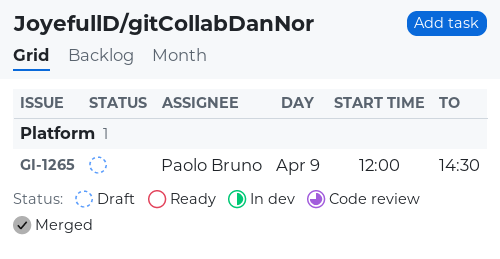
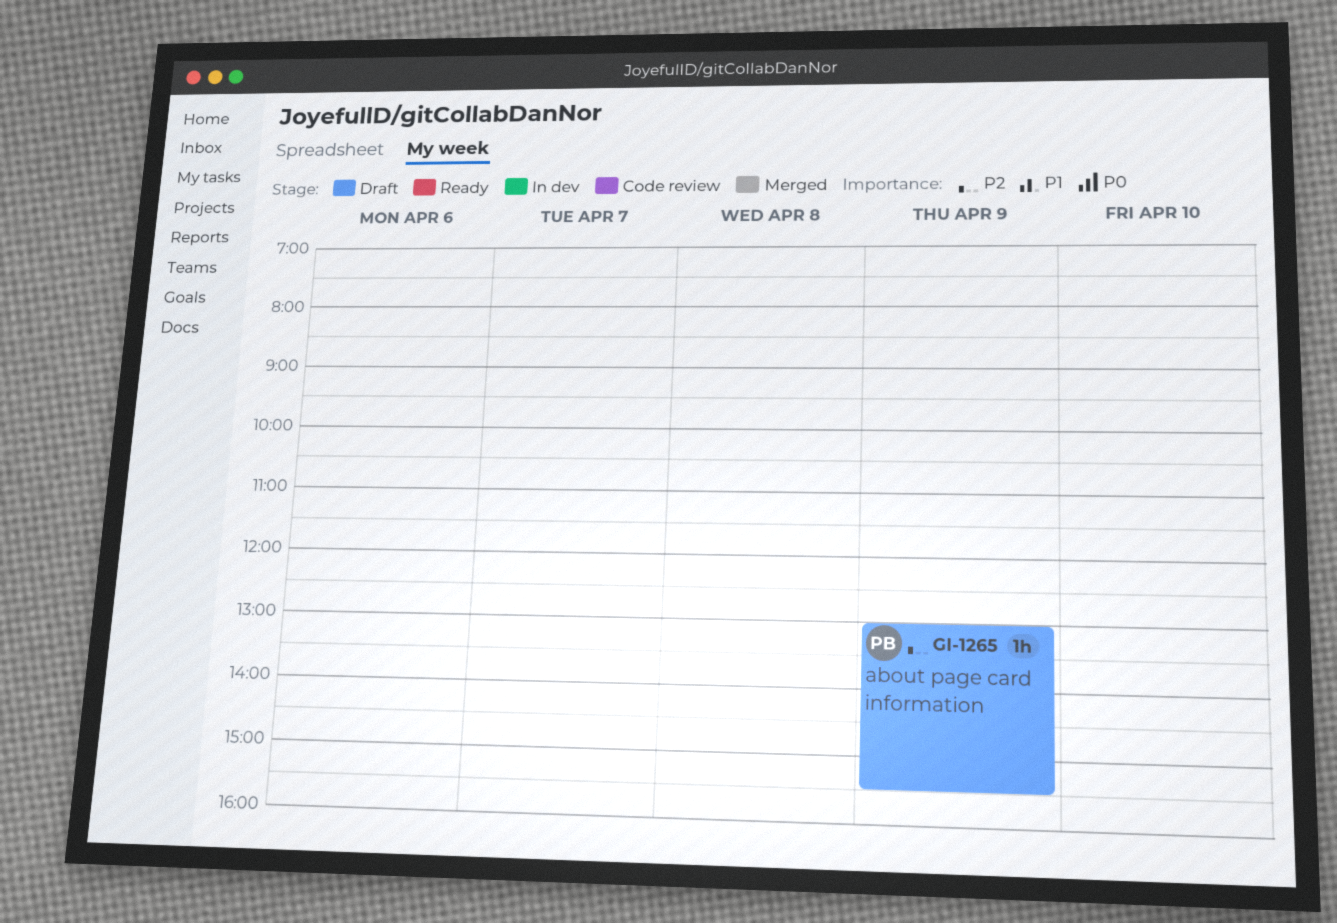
GI-1265, begins: 12:00 -> 13:00
GI-1265, ends: 14:30 -> 15:30

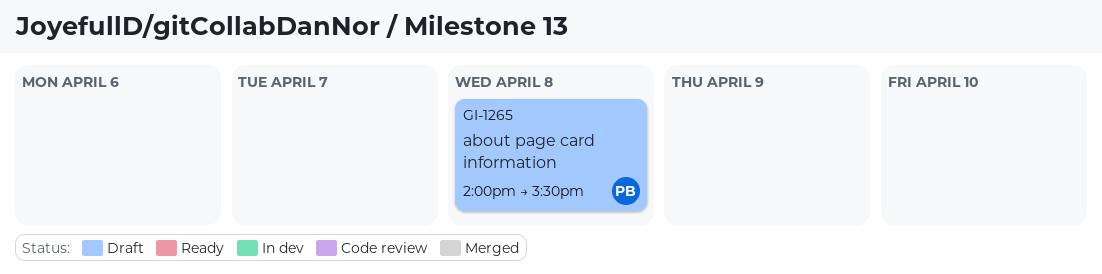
GI-1265, day: Apr 9 -> Apr 8
GI-1265, begins: 13:00 -> 14:00

